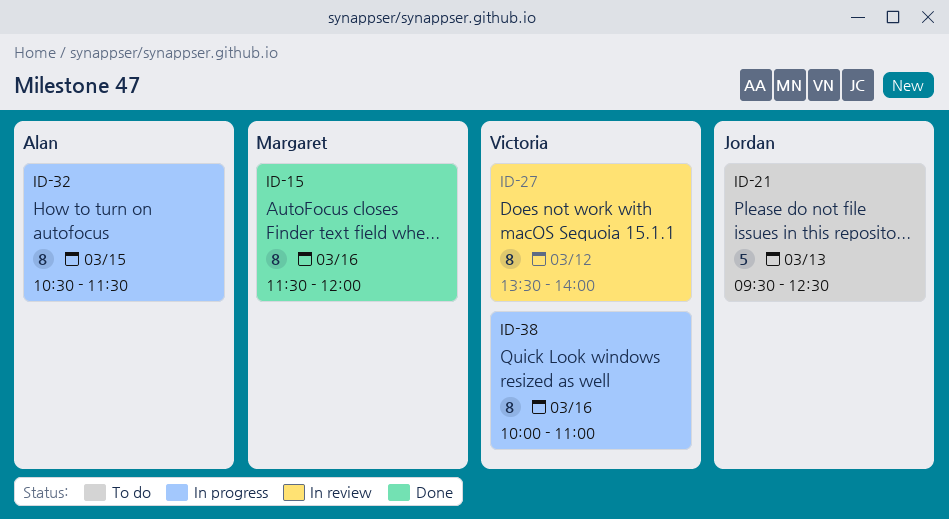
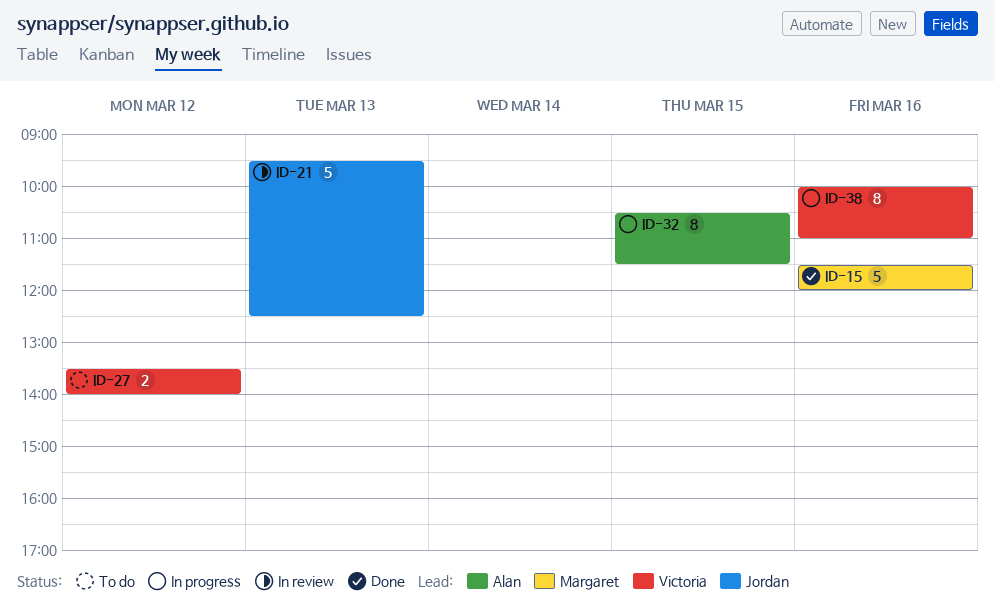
ID-15, estimate: 8 -> 5
ID-21, status: To do -> In review
ID-27, status: In review -> To do
ID-27, estimate: 8 -> 2

